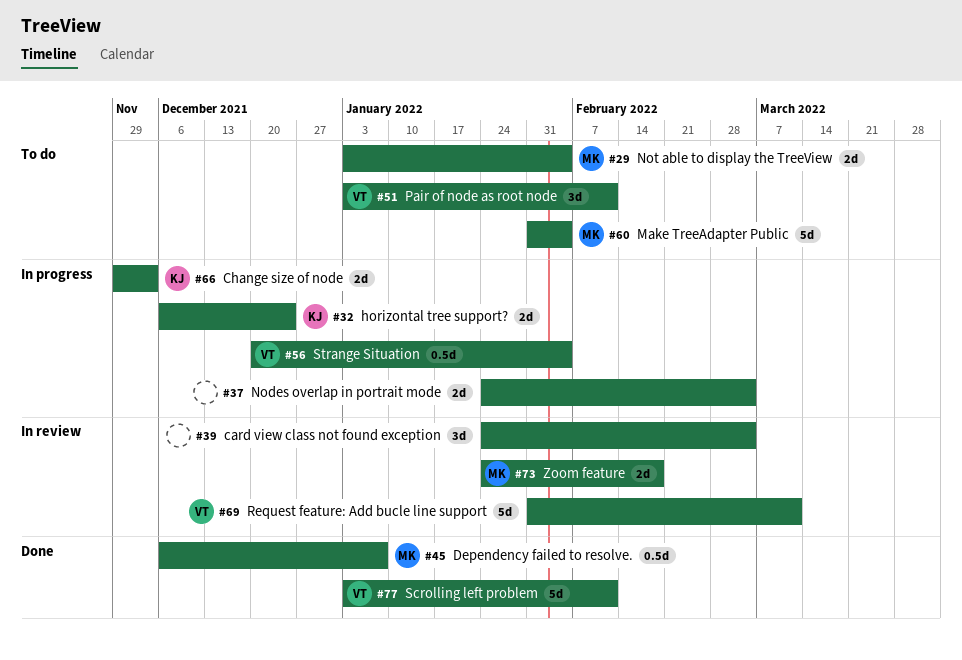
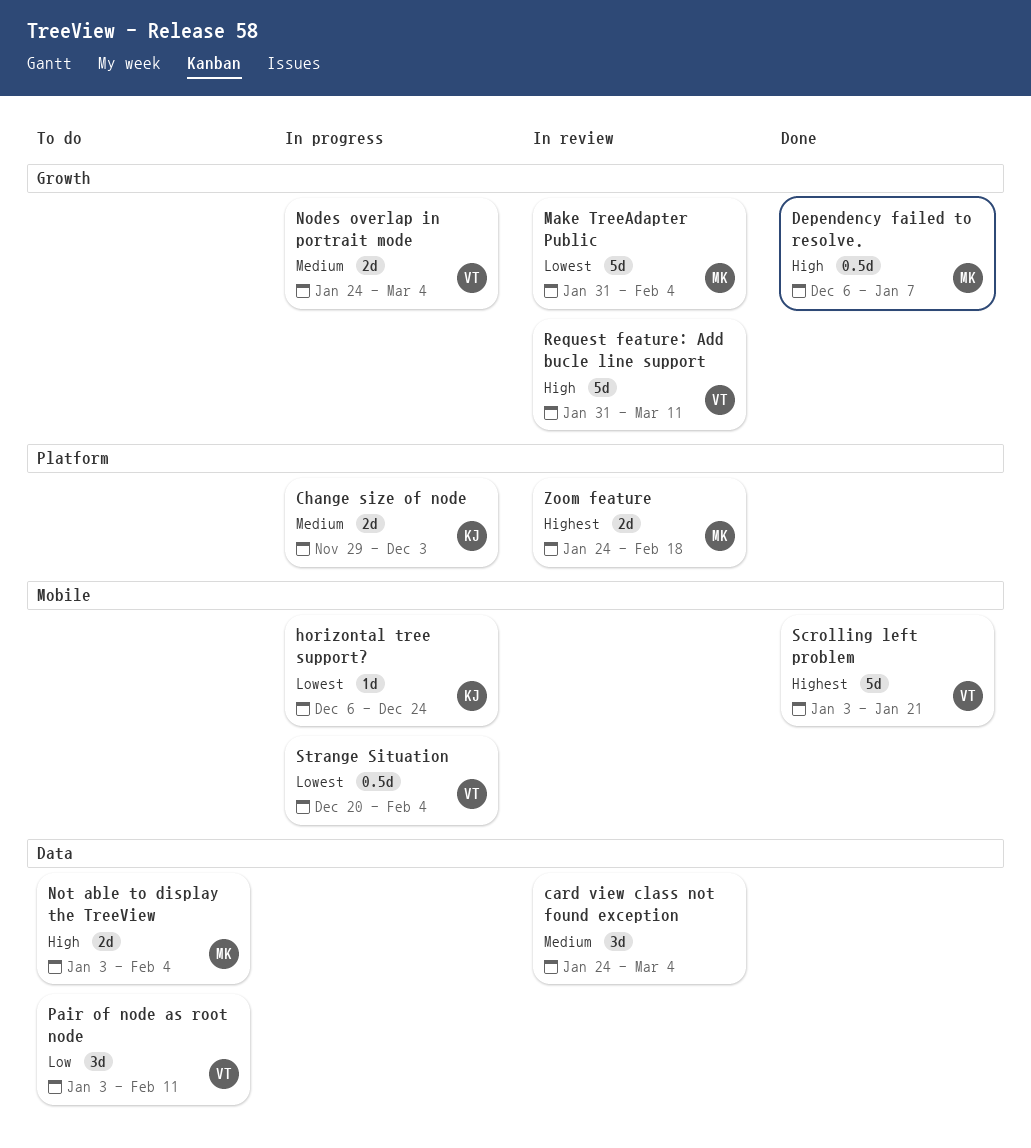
horizontal tree support?, estimate: 2d -> 1d
Make TreeAdapter Public, status: To do -> In review
Nodes overlap in portrait mode, owner: none -> VT
Scrolling left problem, due: Feb 11 -> Jan 21

